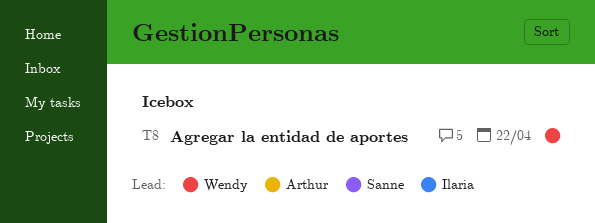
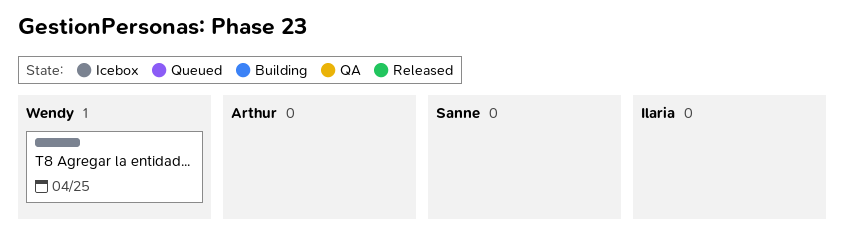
T8, due: Apr 22 -> Apr 25

